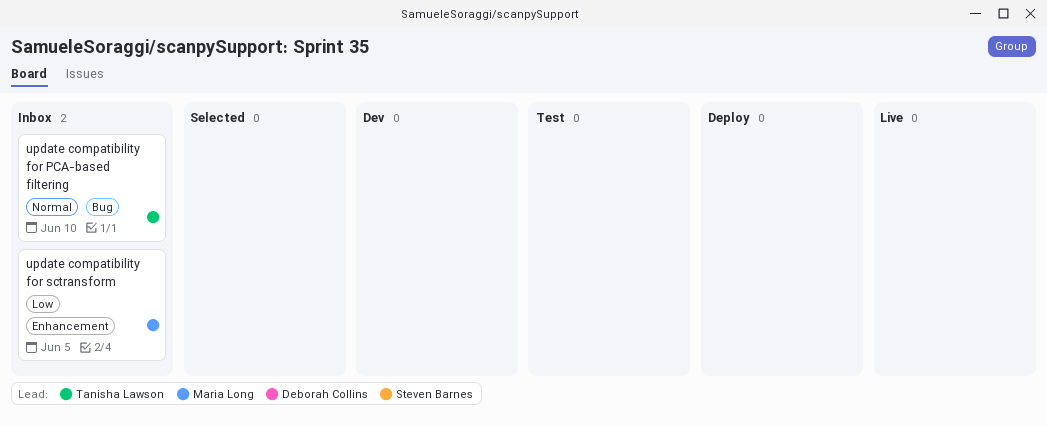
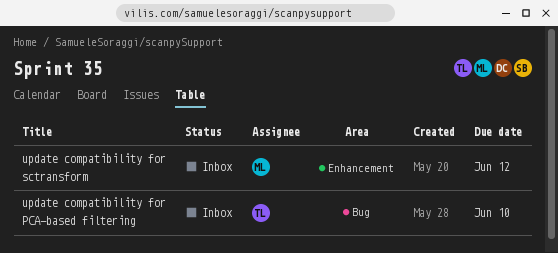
update compatibility for sctransform, due: Jun 5 -> Jun 12

